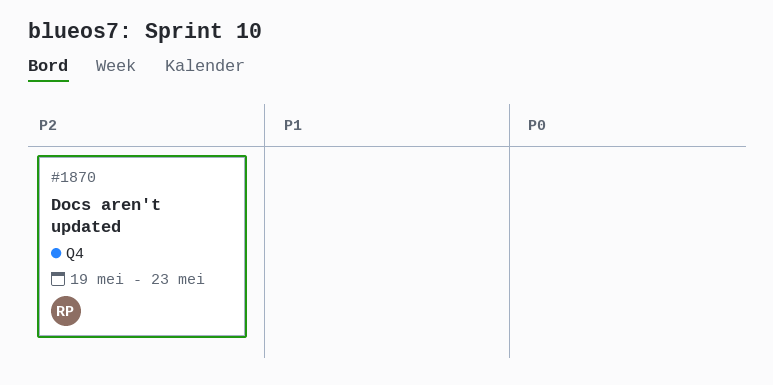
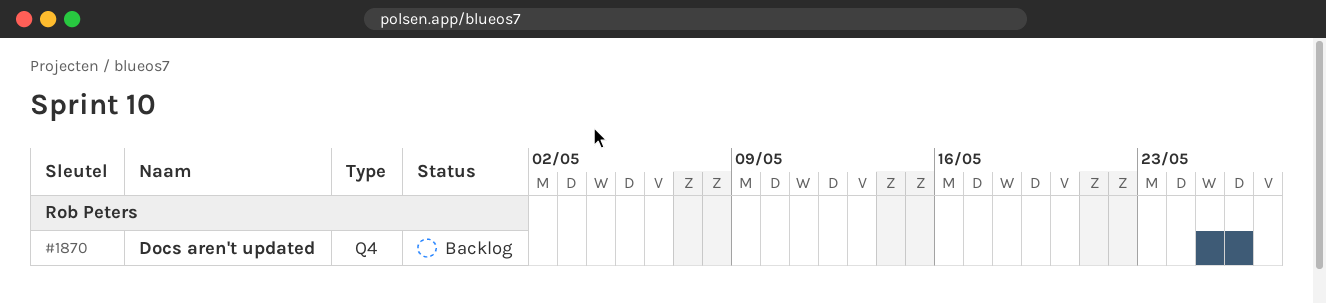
#1870, start: May 19 -> May 25
#1870, due: May 23 -> May 26

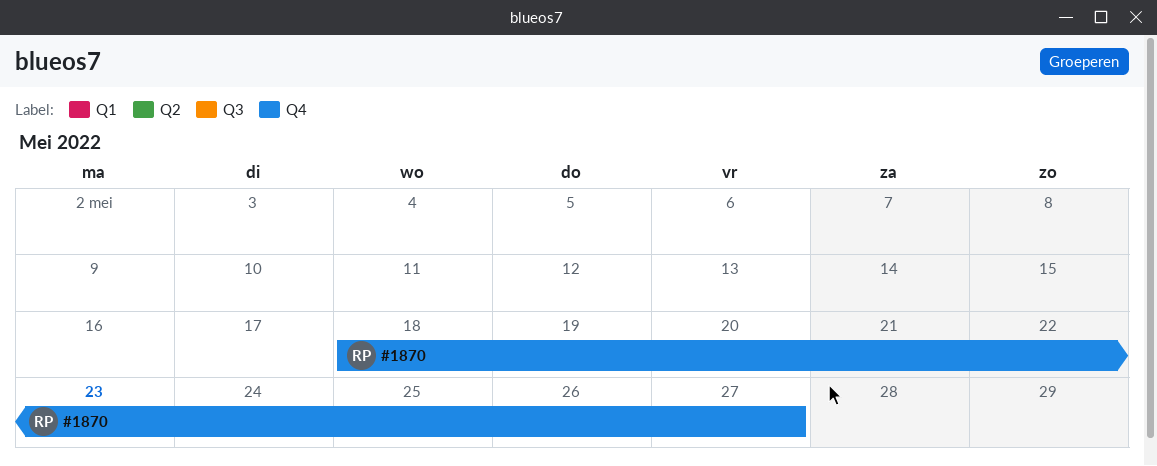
#1870, start: May 25 -> May 18
#1870, due: May 26 -> May 27

